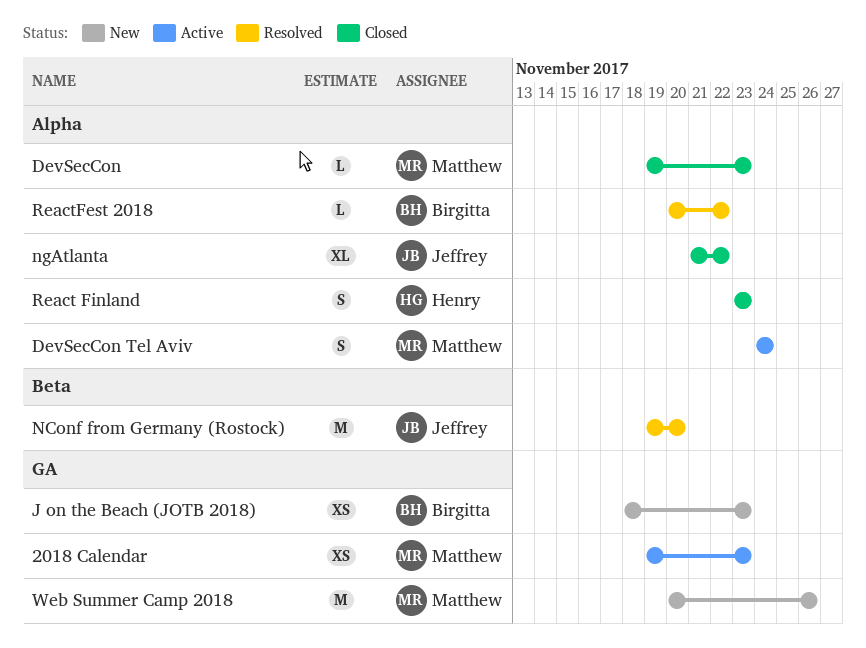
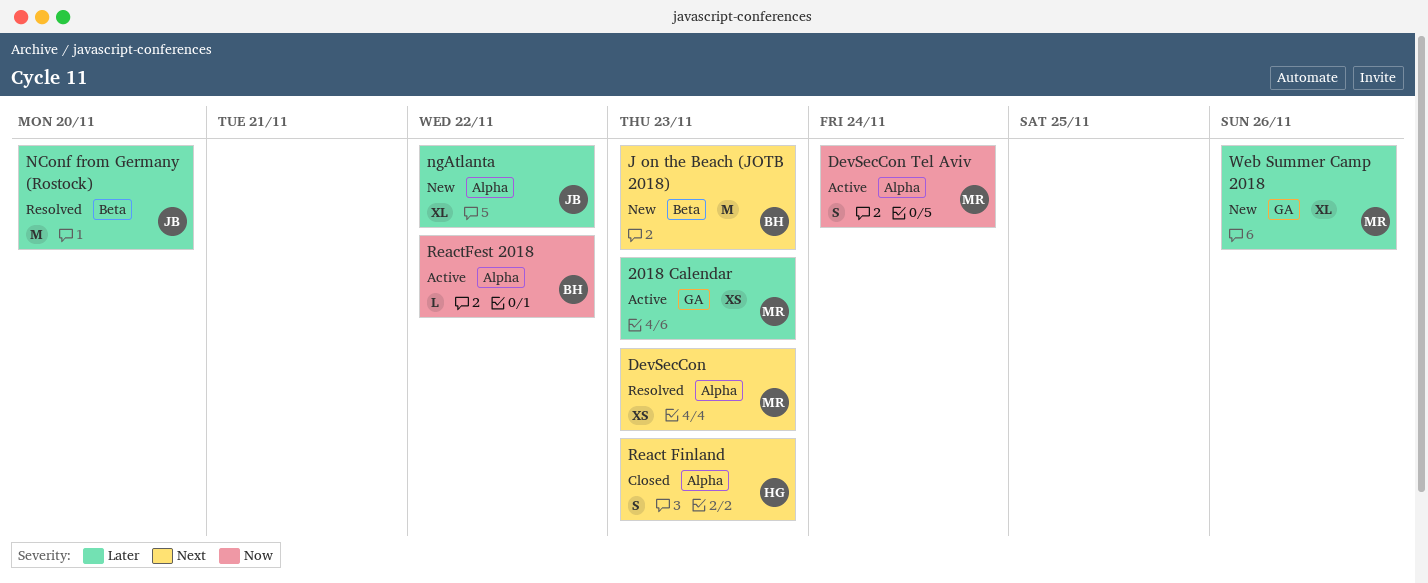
DevSecCon, status: Closed -> Resolved
DevSecCon, estimate: L -> XS
J on the Beach (JOTB 2018), label: GA -> Beta
J on the Beach (JOTB 2018), estimate: XS -> M
ngAtlanta, status: Closed -> New
ReactFest 2018, status: Resolved -> Active
Web Summer Camp 2018, estimate: M -> XL

